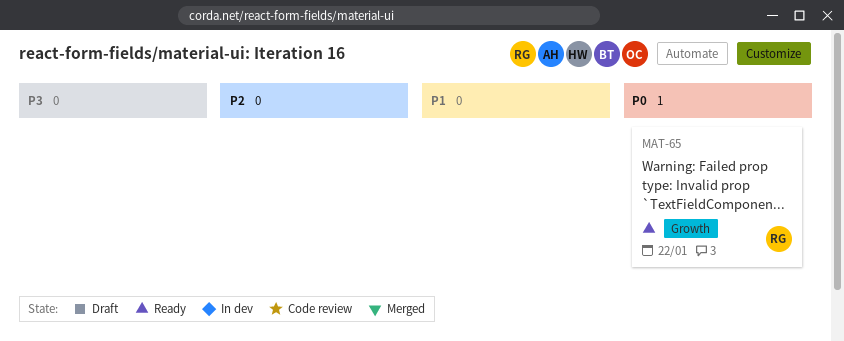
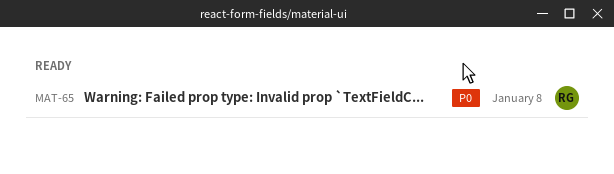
MAT-65, due: Jan 22 -> Jan 8

